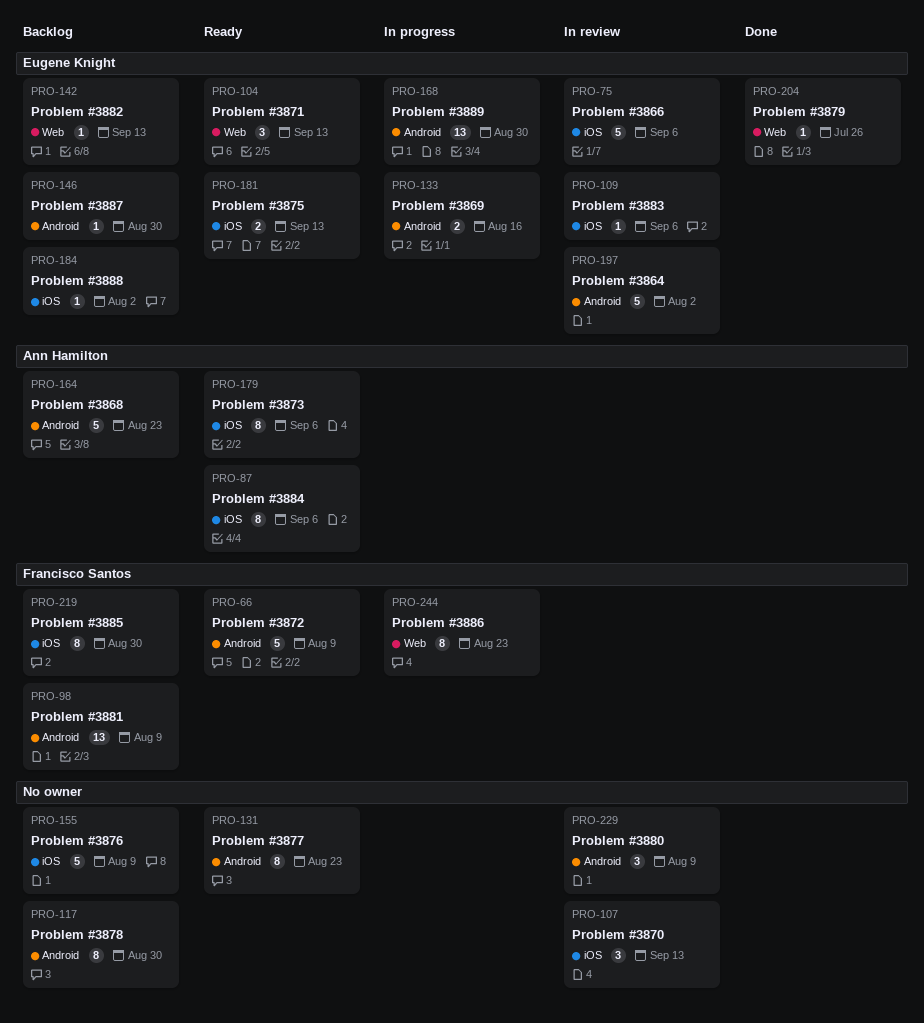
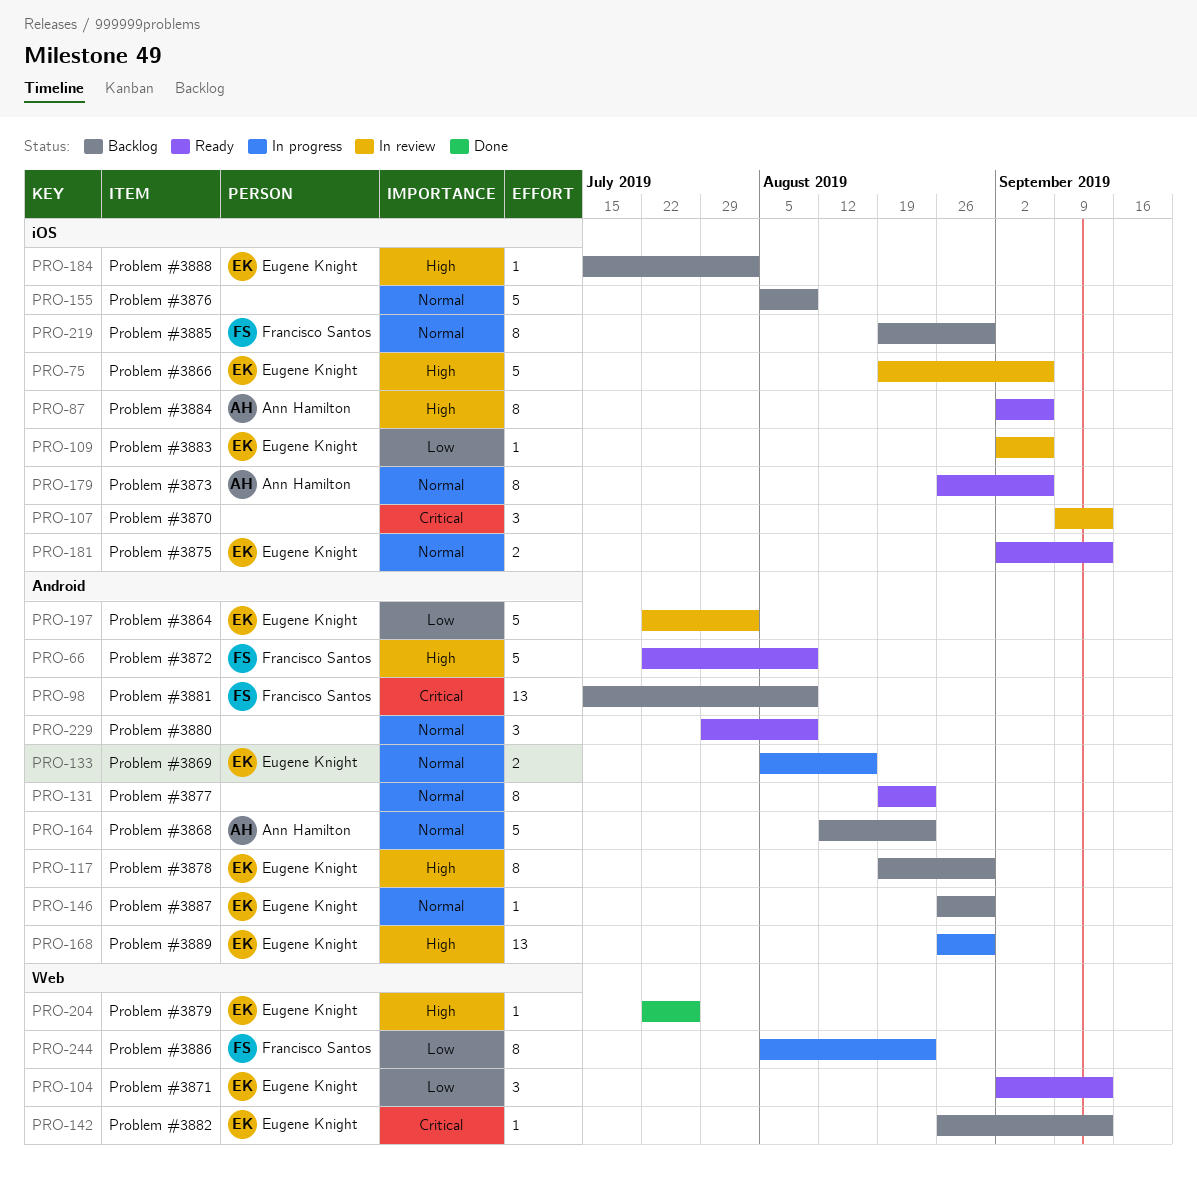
PRO-117, owner: none -> Eugene Knight
PRO-229, status: In review -> Ready

